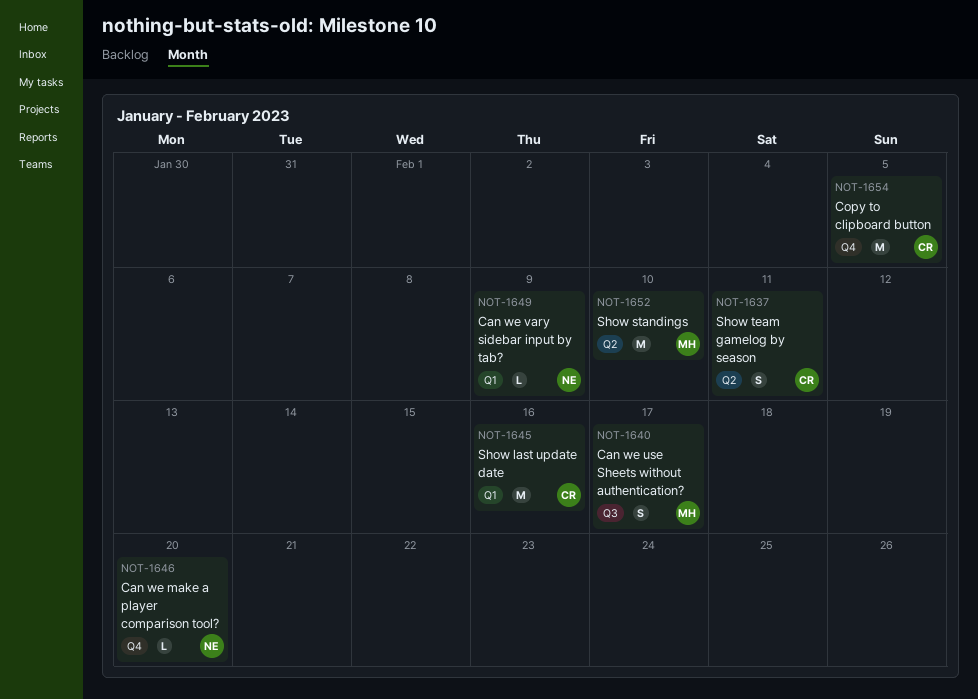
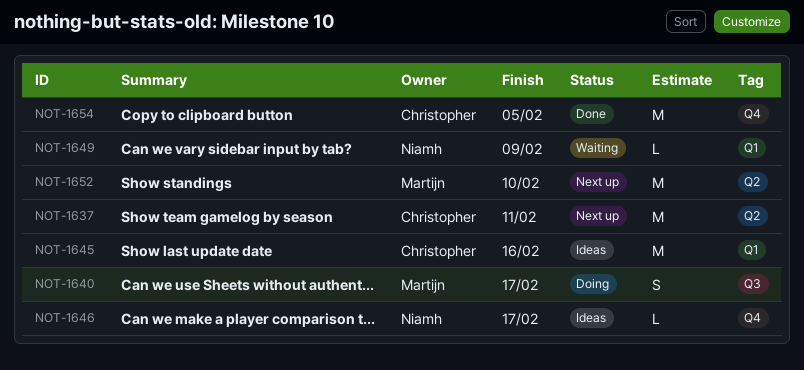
NOT-1637, estimate: S -> M
NOT-1646, due: Feb 20 -> Feb 17

